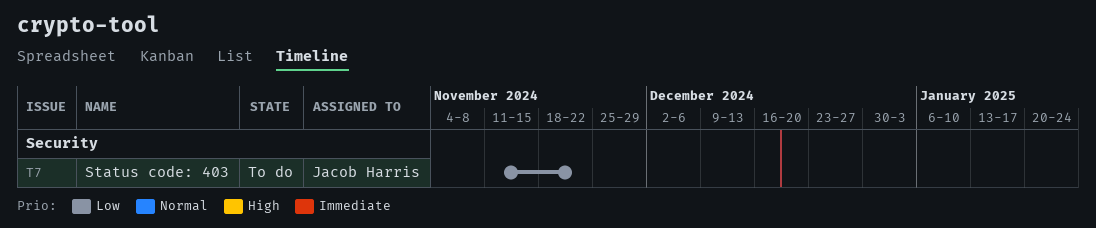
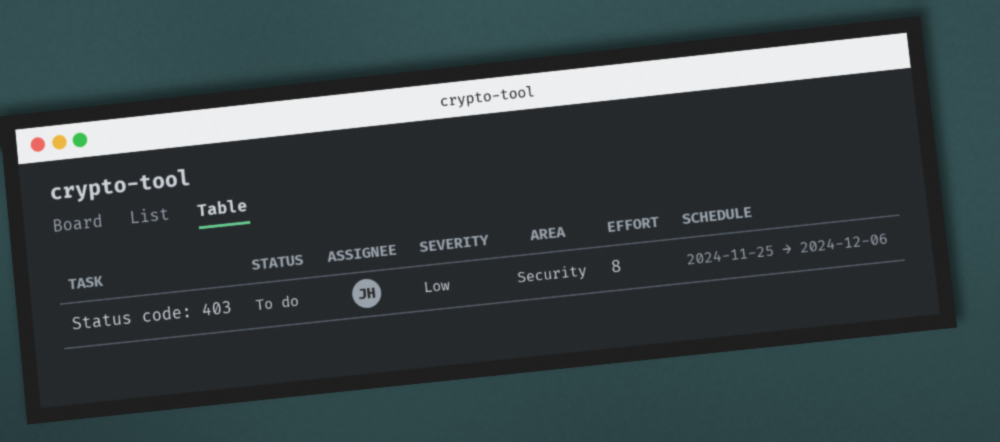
Status code: 403, start: Nov 11 -> Nov 25
Status code: 403, due: Nov 22 -> Dec 6

